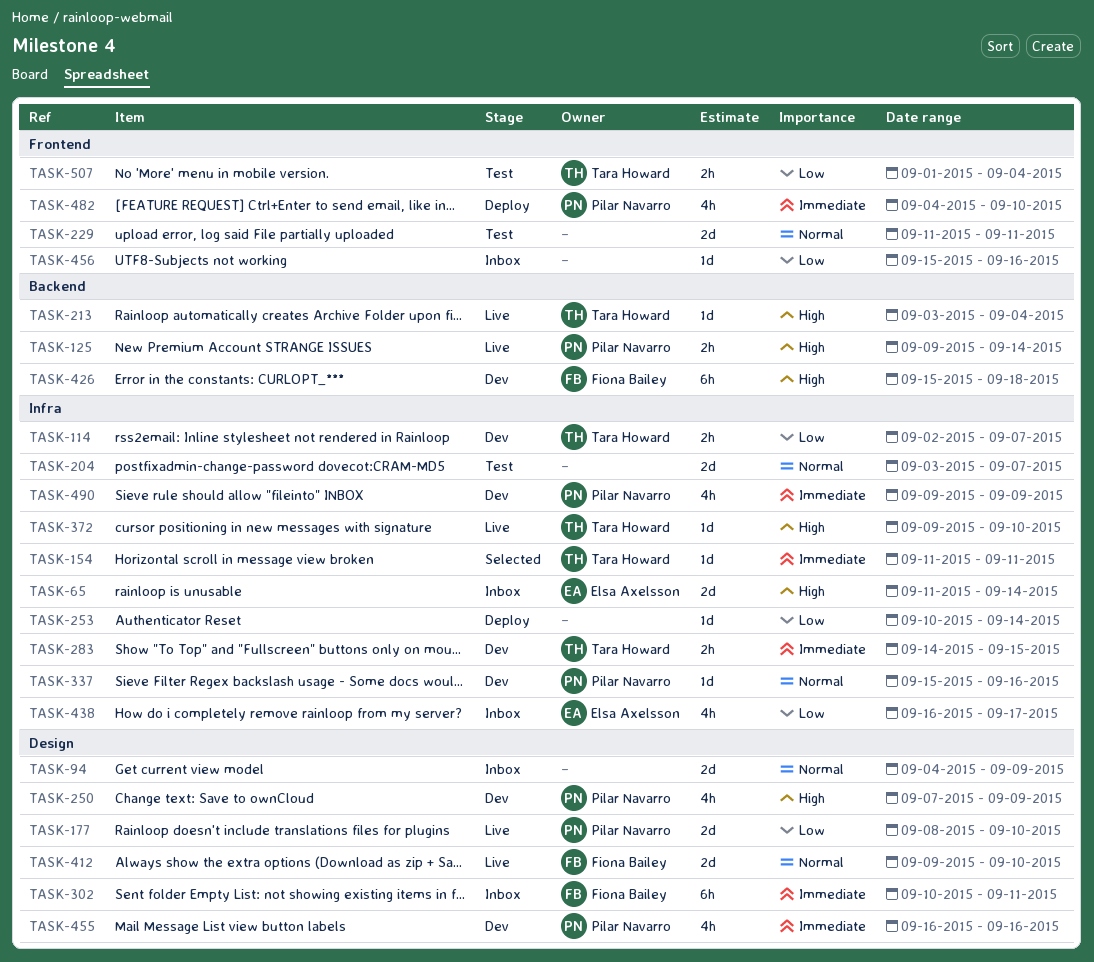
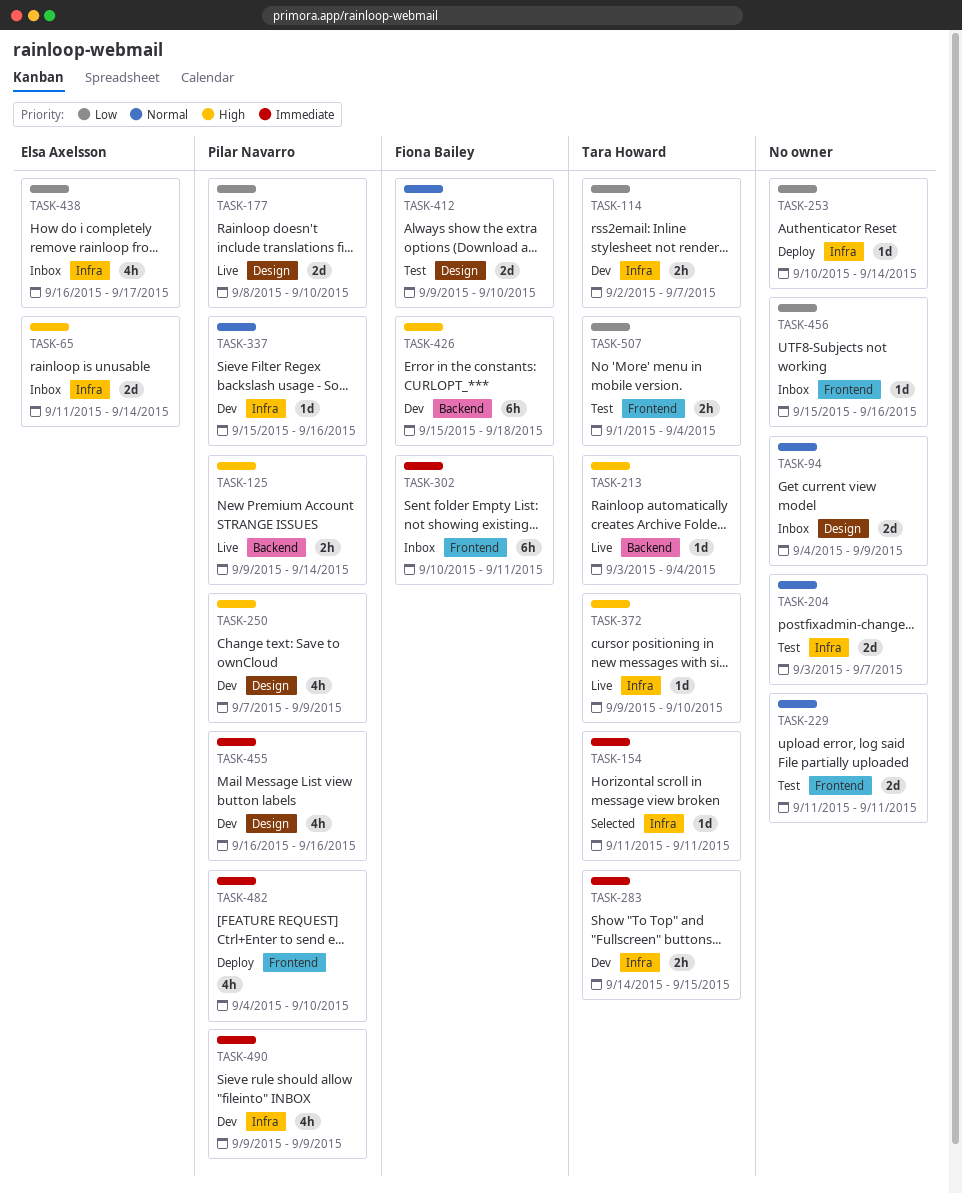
TASK-302, label: Design -> Frontend
TASK-412, status: Live -> Test

